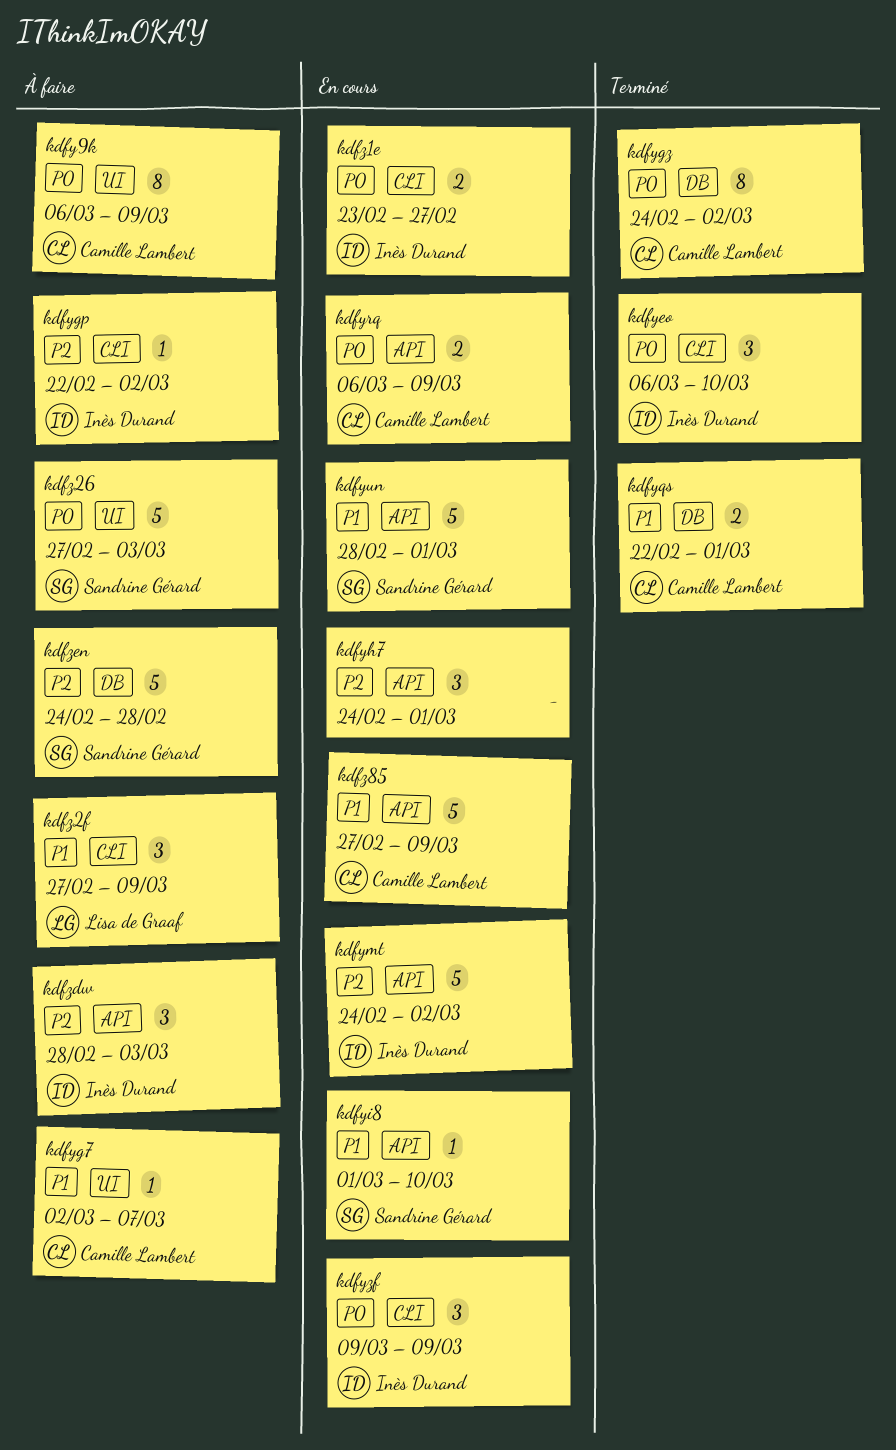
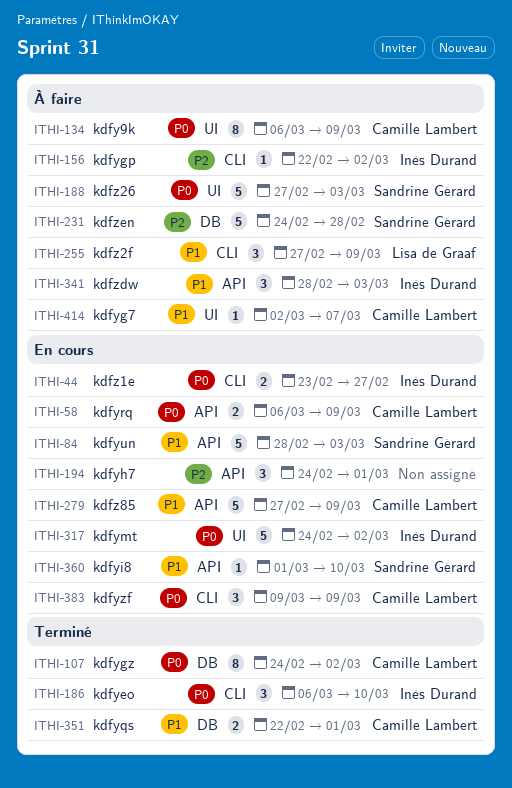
kdfymt, priority: P2 -> P0
kdfymt, label: API -> UI
kdfyun, due: Mar 1 -> Mar 3
kdfyzf, owner: Inès Durand -> Camille Lambert
kdfzdw, priority: P2 -> P1

